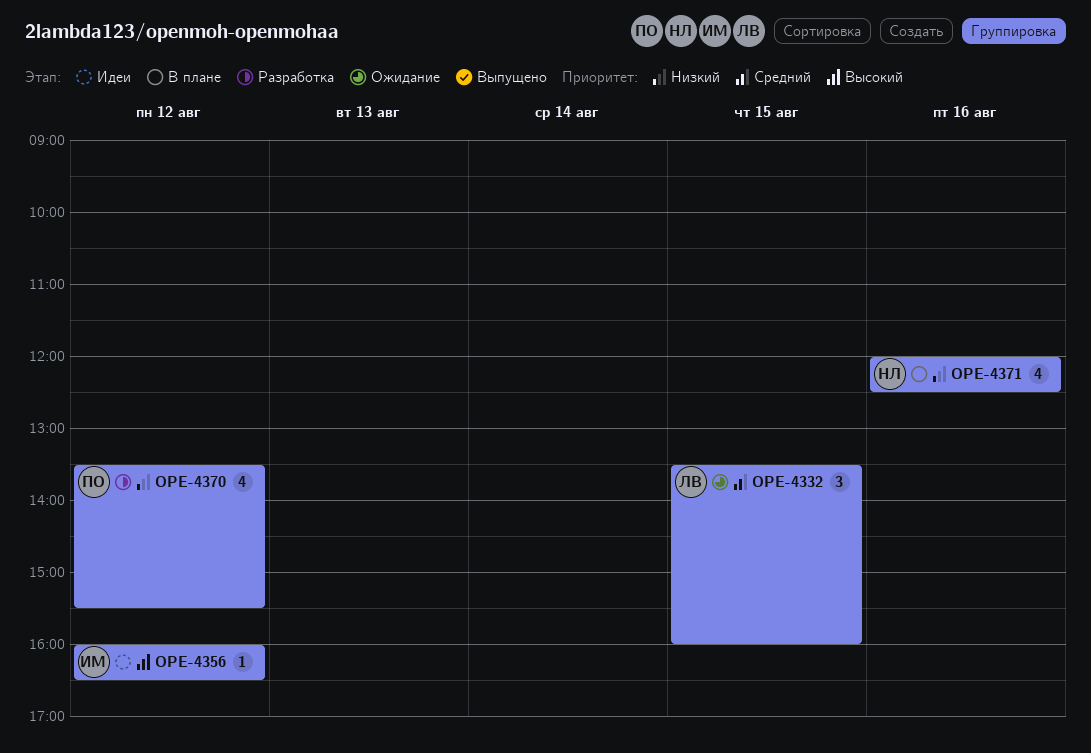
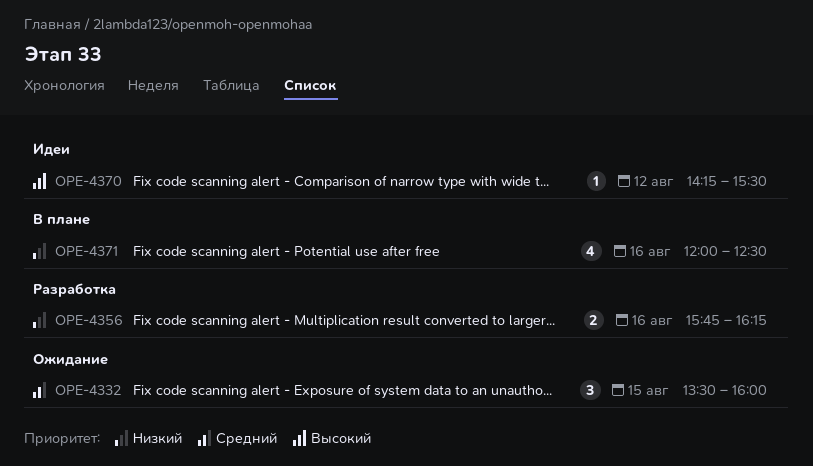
OPE-4356, status: Идеи -> Разработка
OPE-4356, priority: Высокий -> Низкий
OPE-4356, estimate: 1 -> 2
OPE-4356, day: Aug 12 -> Aug 16
OPE-4356, begins: 16:00 -> 15:45
OPE-4356, ends: 16:30 -> 16:15
OPE-4370, status: Разработка -> Идеи
OPE-4370, priority: Низкий -> Высокий
OPE-4370, estimate: 4 -> 1
OPE-4370, begins: 13:30 -> 14:15

